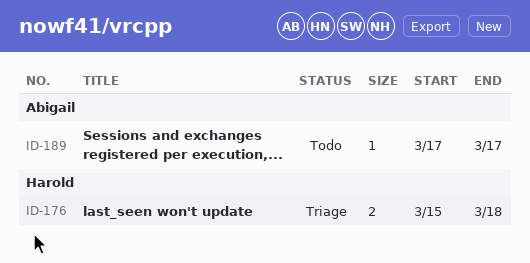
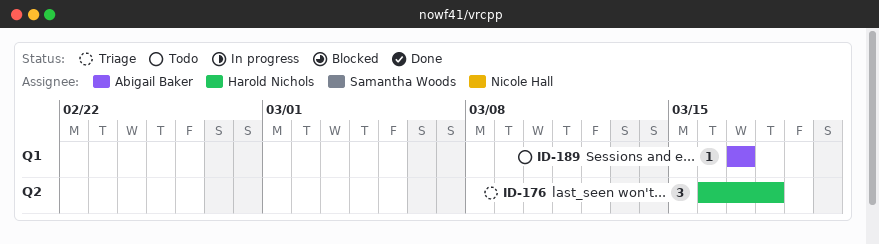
ID-176, estimate: 2 -> 3
ID-176, start: Mar 15 -> Mar 16

